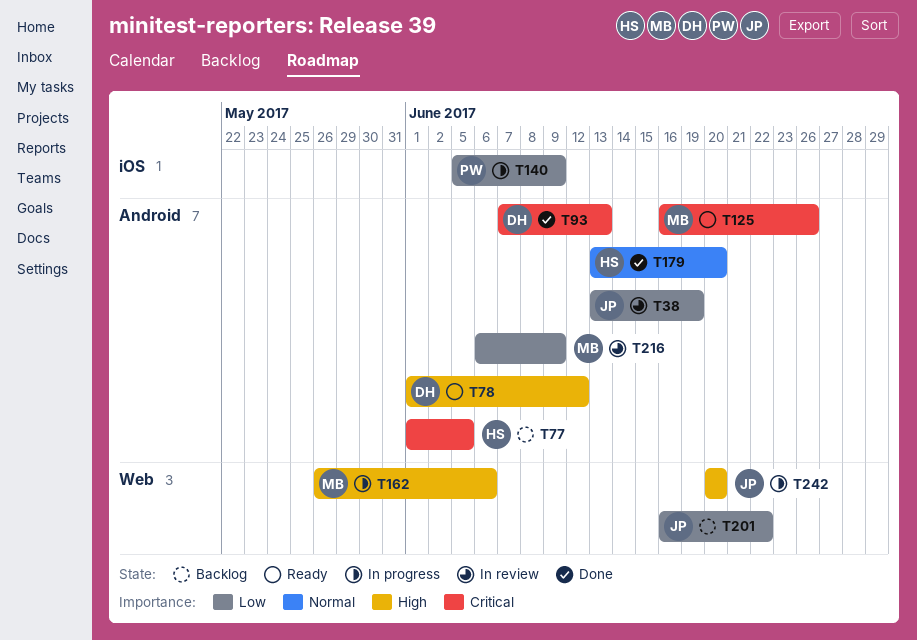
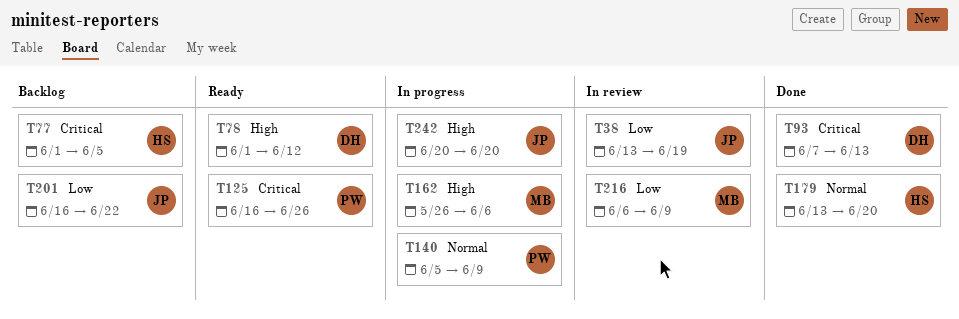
T125, owner: MB -> PW
T140, priority: Low -> Normal

